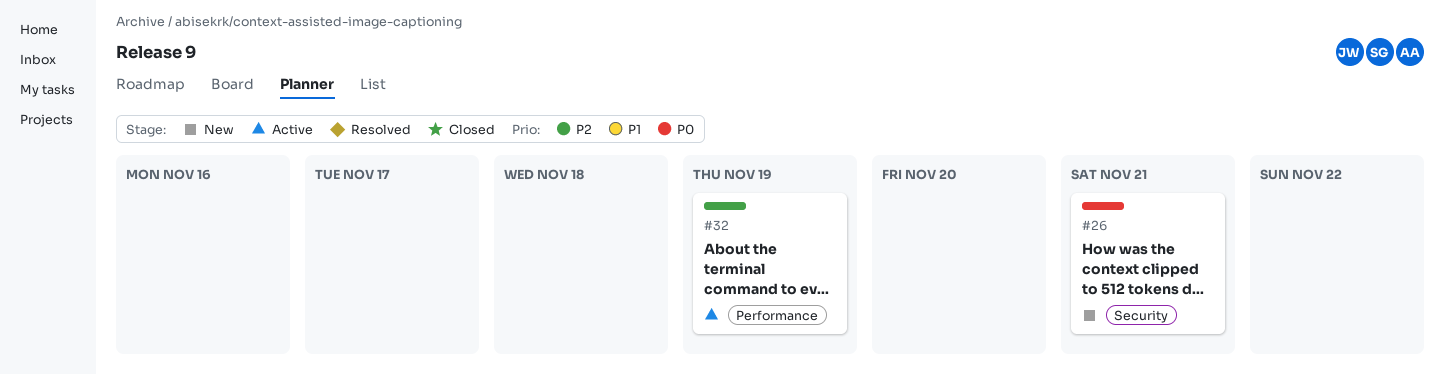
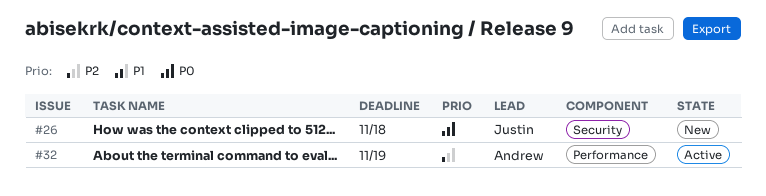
#26, due: Nov 21 -> Nov 18

